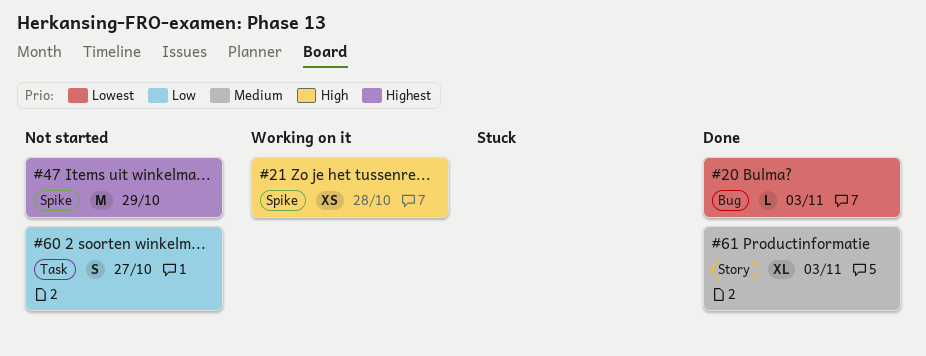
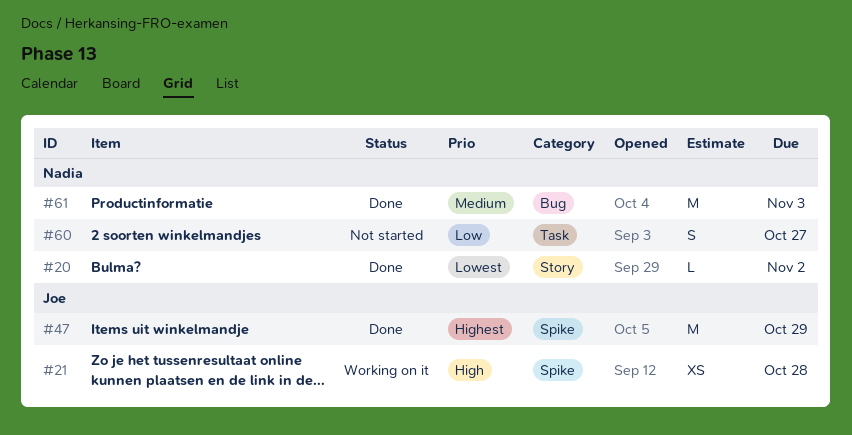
#20, label: Bug -> Story
#20, due: Nov 3 -> Nov 2
#47, status: Not started -> Done
#61, label: Story -> Bug
#61, estimate: XL -> M

